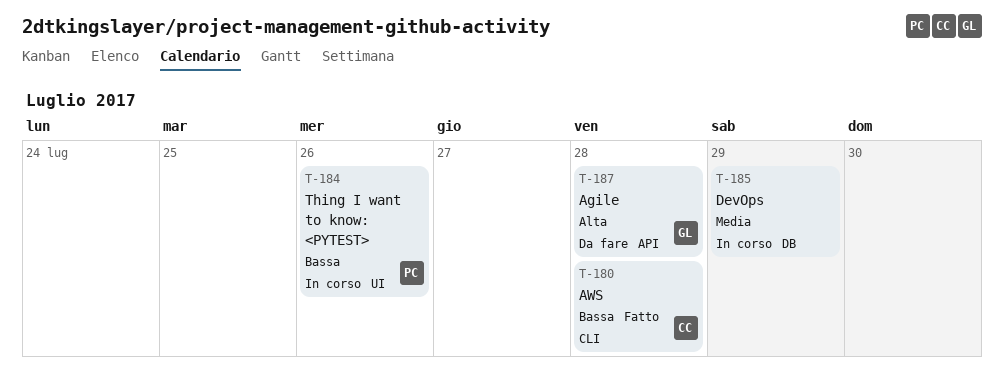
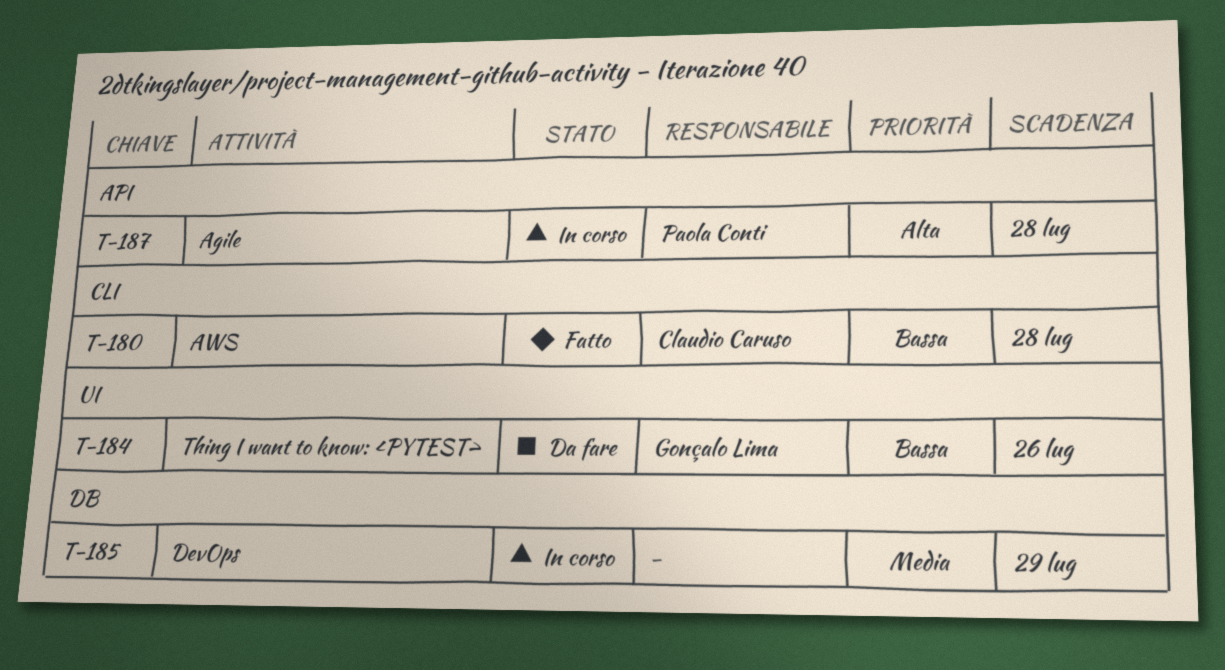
T-184, status: In corso -> Da fare
T-184, owner: Paola Conti -> Gonçalo Lima
T-187, status: Da fare -> In corso
T-187, owner: Gonçalo Lima -> Paola Conti

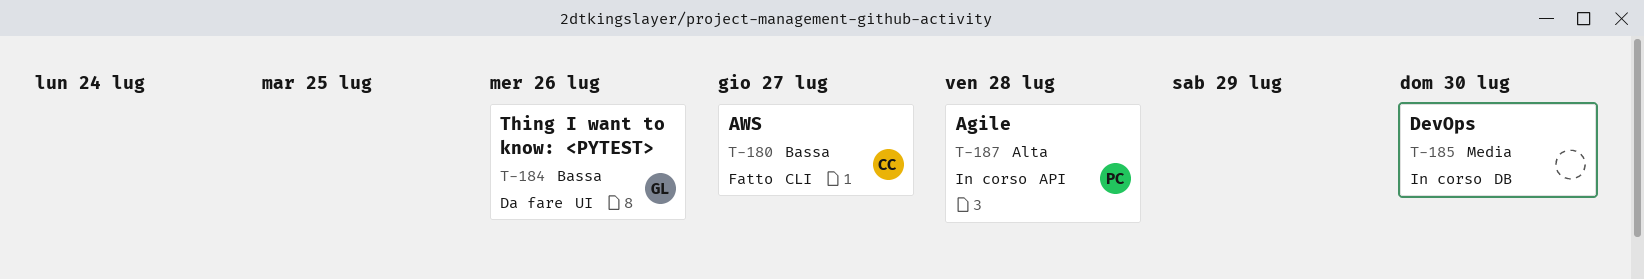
T-180, due: Jul 28 -> Jul 27
T-185, due: Jul 29 -> Jul 30

